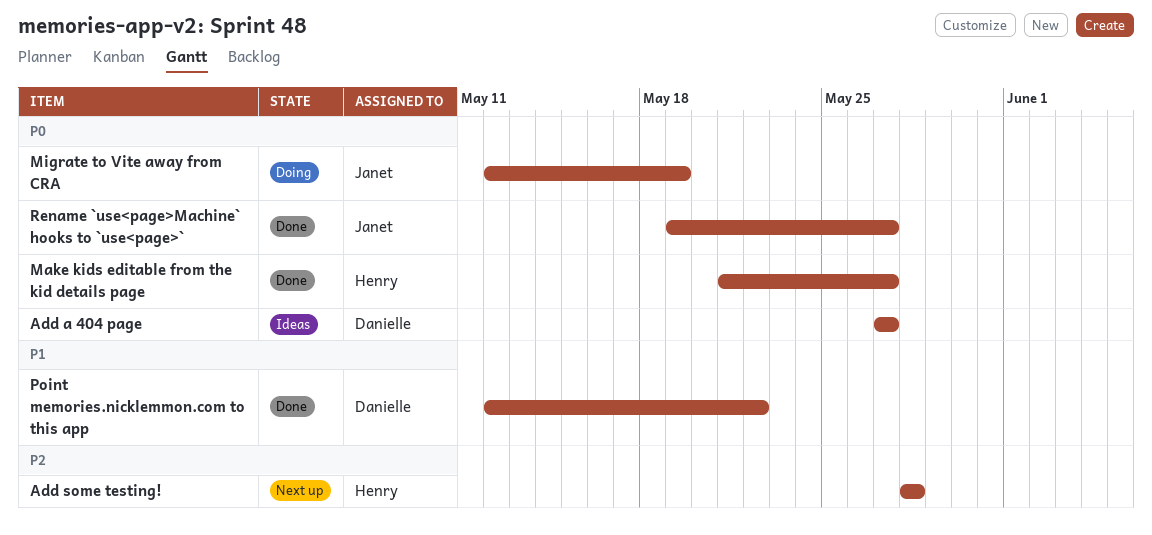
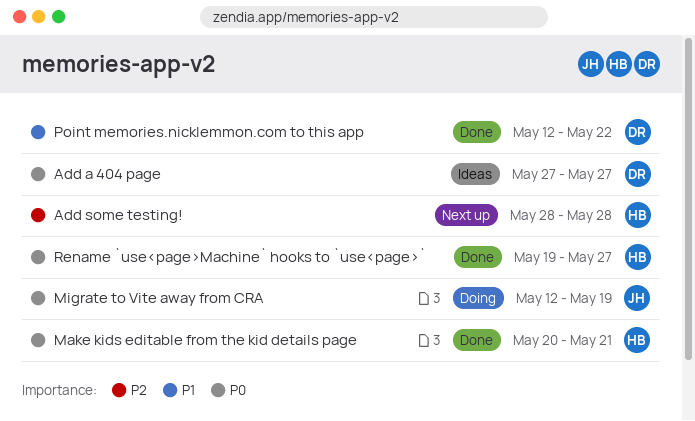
Make kids editable from the kid details page, start: May 21 -> May 20
Make kids editable from the kid details page, due: May 27 -> May 21
Rename `use<page>Machine` hooks to `use<page>`, owner: Janet -> Henry

